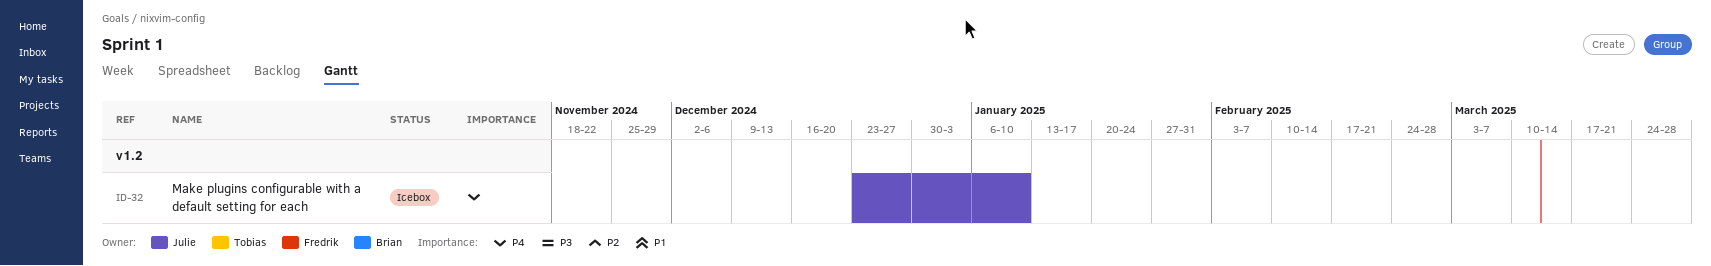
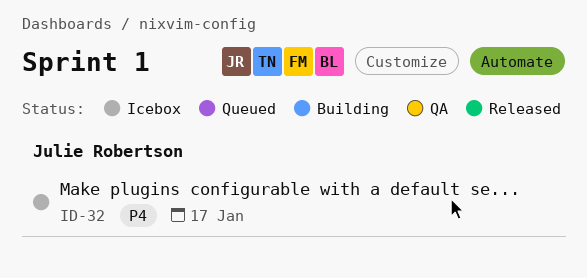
ID-32, due: Jan 10 -> Jan 17

